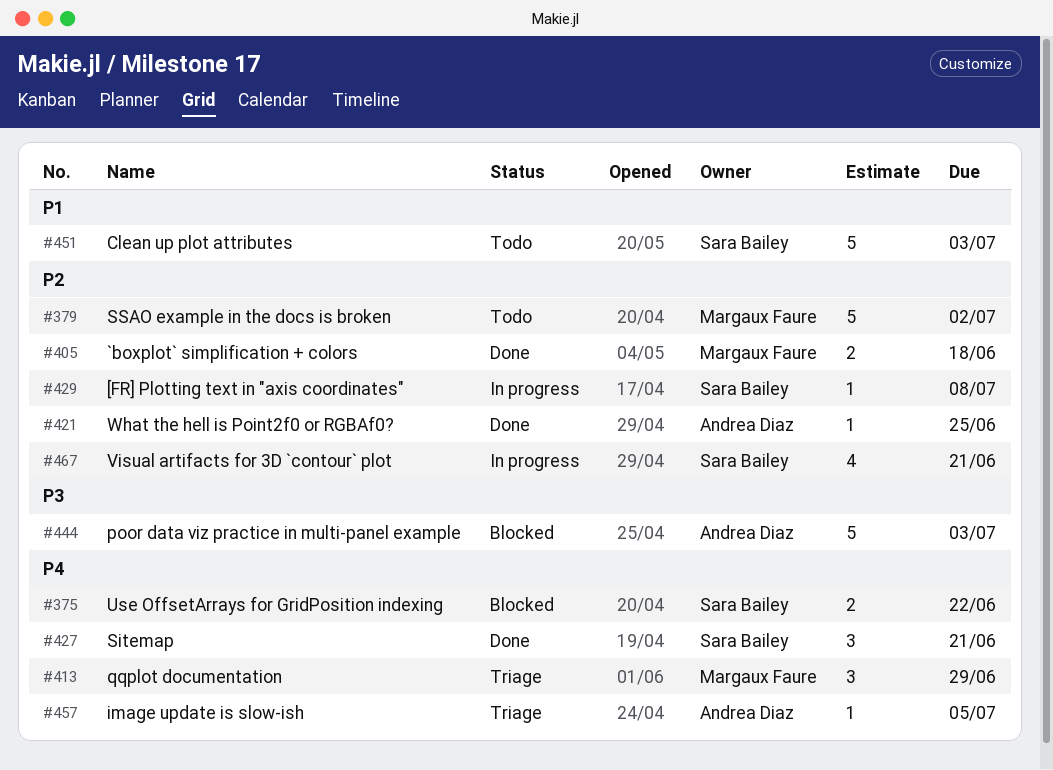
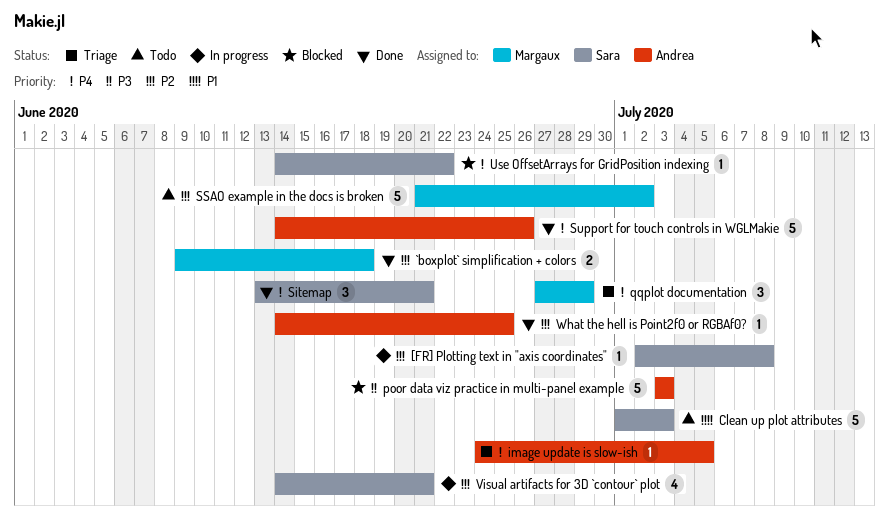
Support for touch controls in WGLMakie: none -> present
Use OffsetArrays for GridPosition indexing, estimate: 2 -> 1

